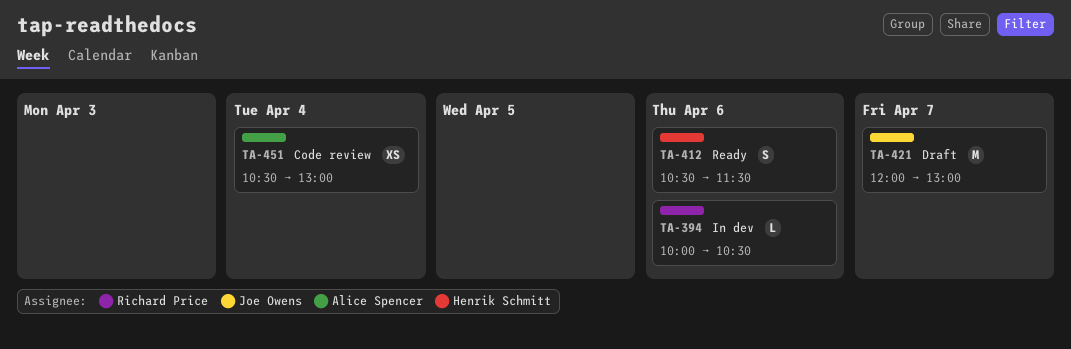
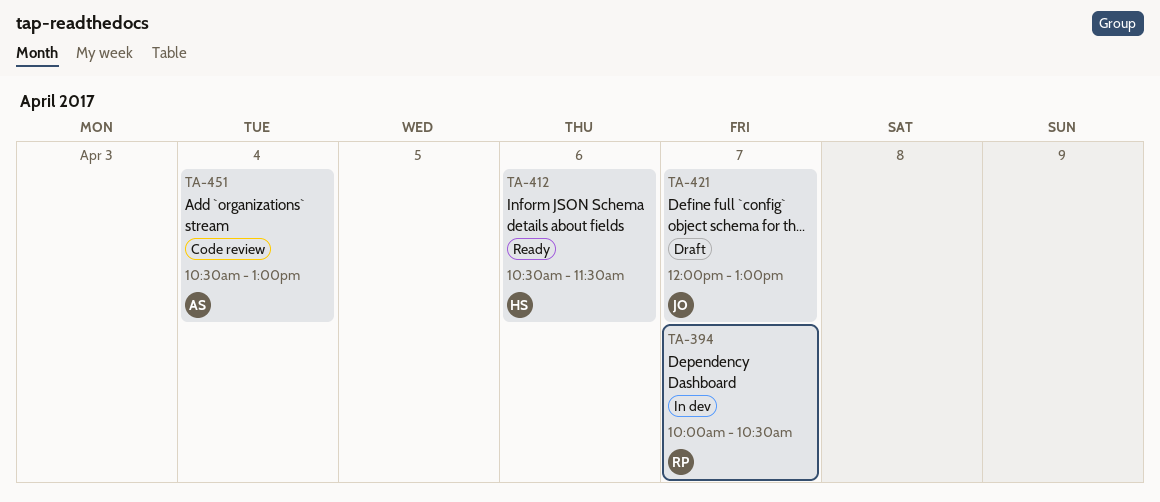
TA-394, day: Apr 6 -> Apr 7

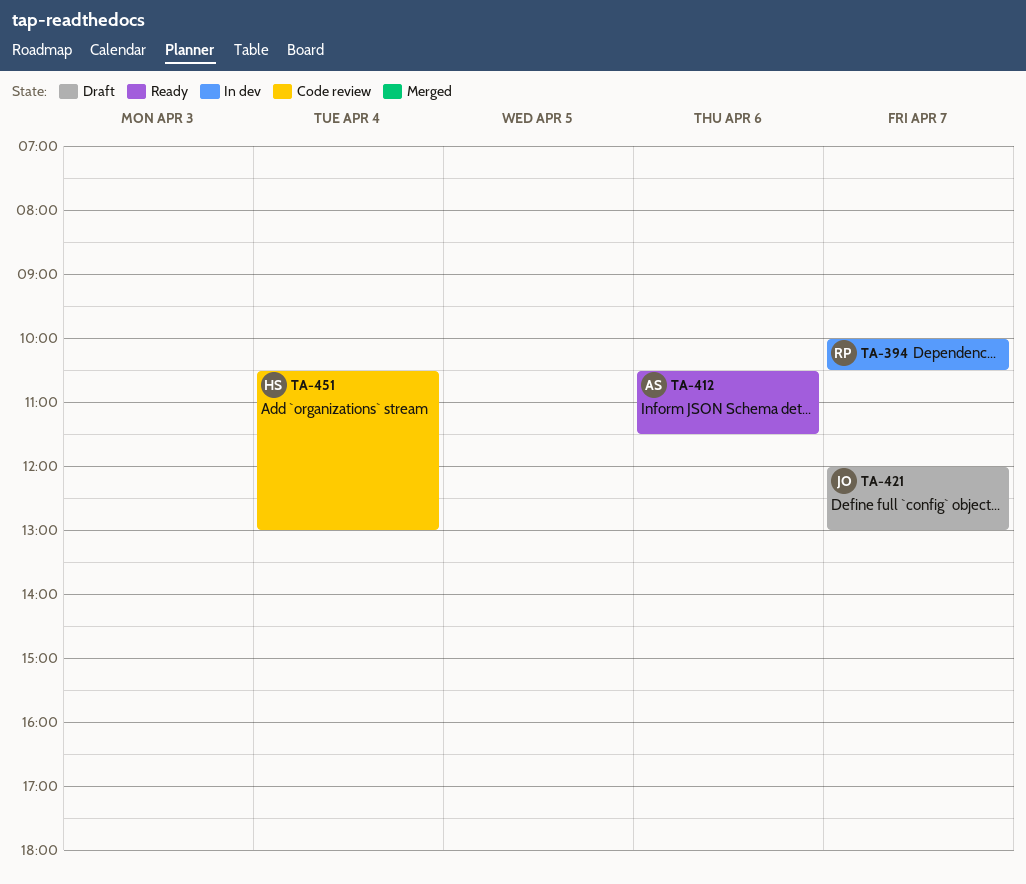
TA-412, owner: HS -> AS
TA-451, owner: AS -> HS

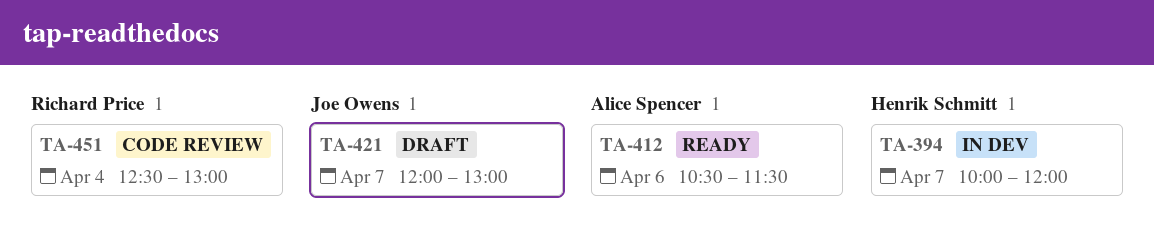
TA-394, owner: Richard Price -> Henrik Schmitt
TA-394, ends: 10:30 -> 12:00
TA-451, owner: Henrik Schmitt -> Richard Price
TA-451, begins: 10:30 -> 12:30

